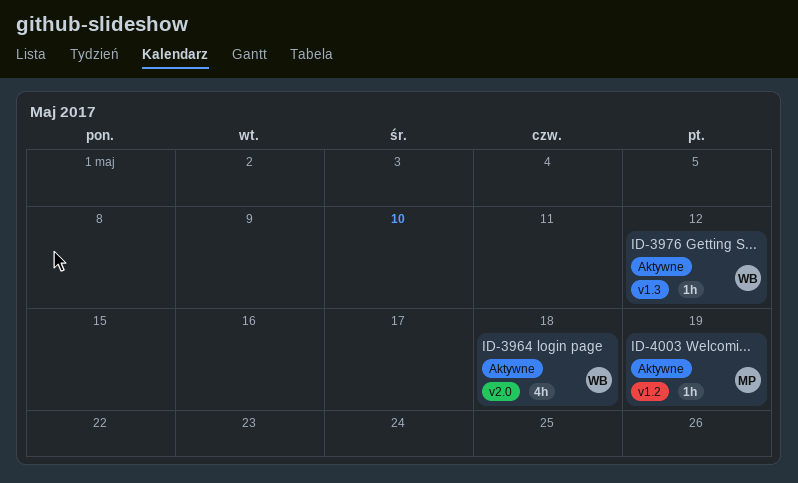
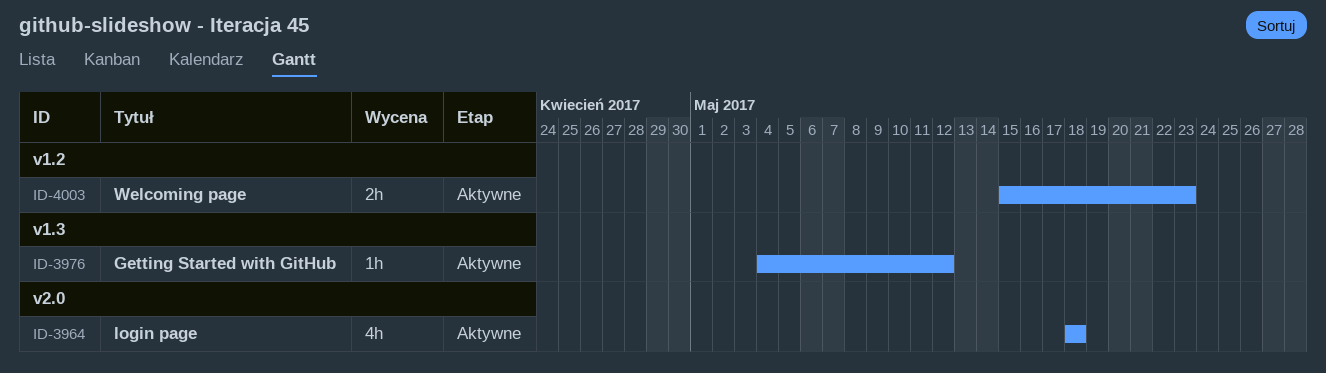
ID-4003, estimate: 1h -> 2h
ID-4003, due: May 19 -> May 23

